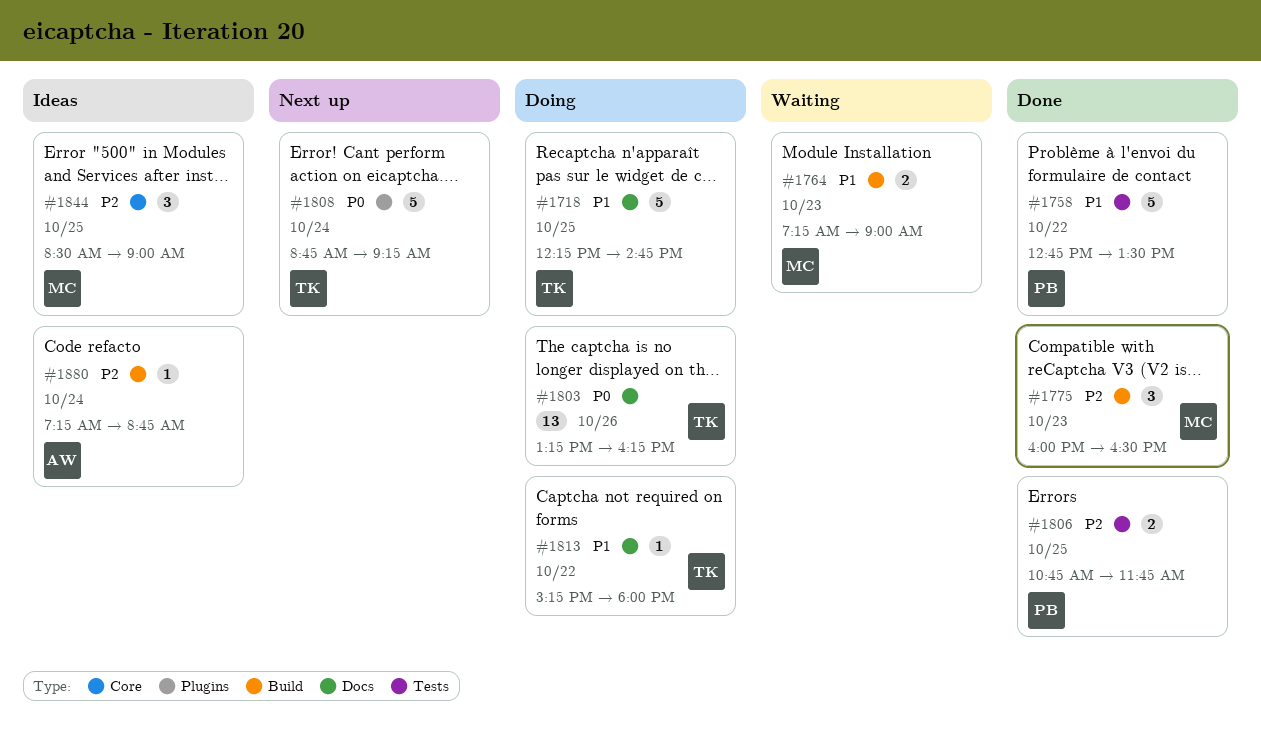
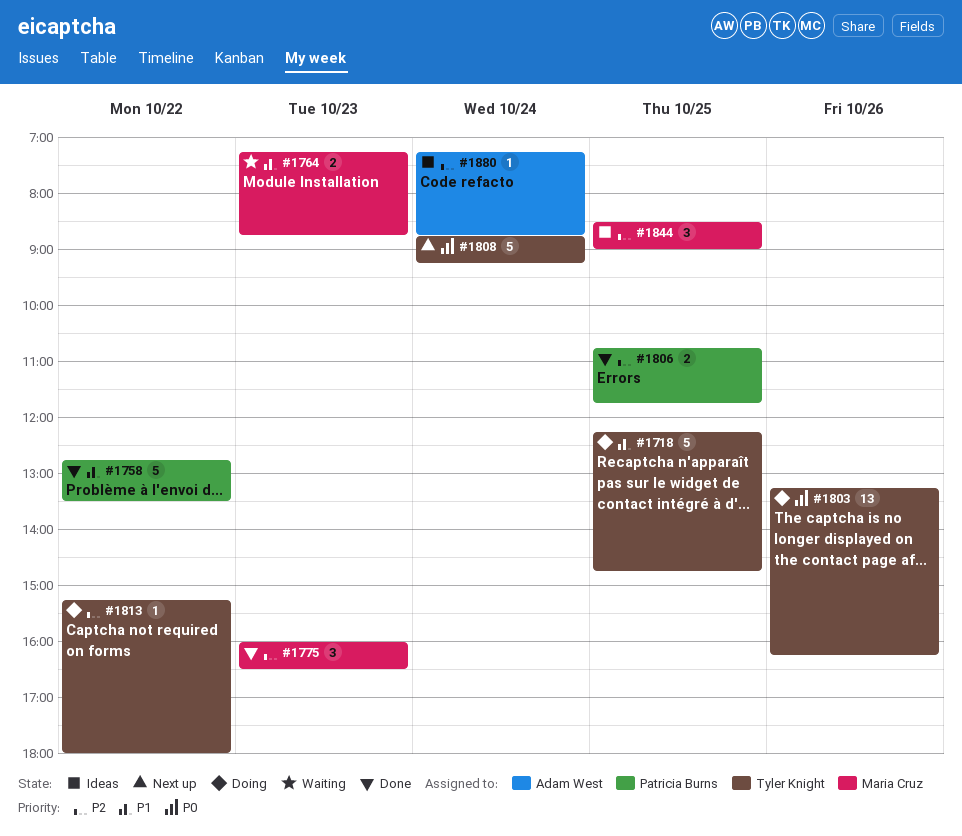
#1764, ends: 09:00 -> 08:45
#1813, priority: P1 -> P2

